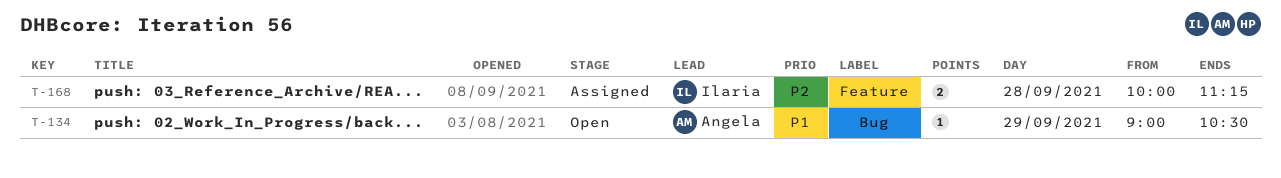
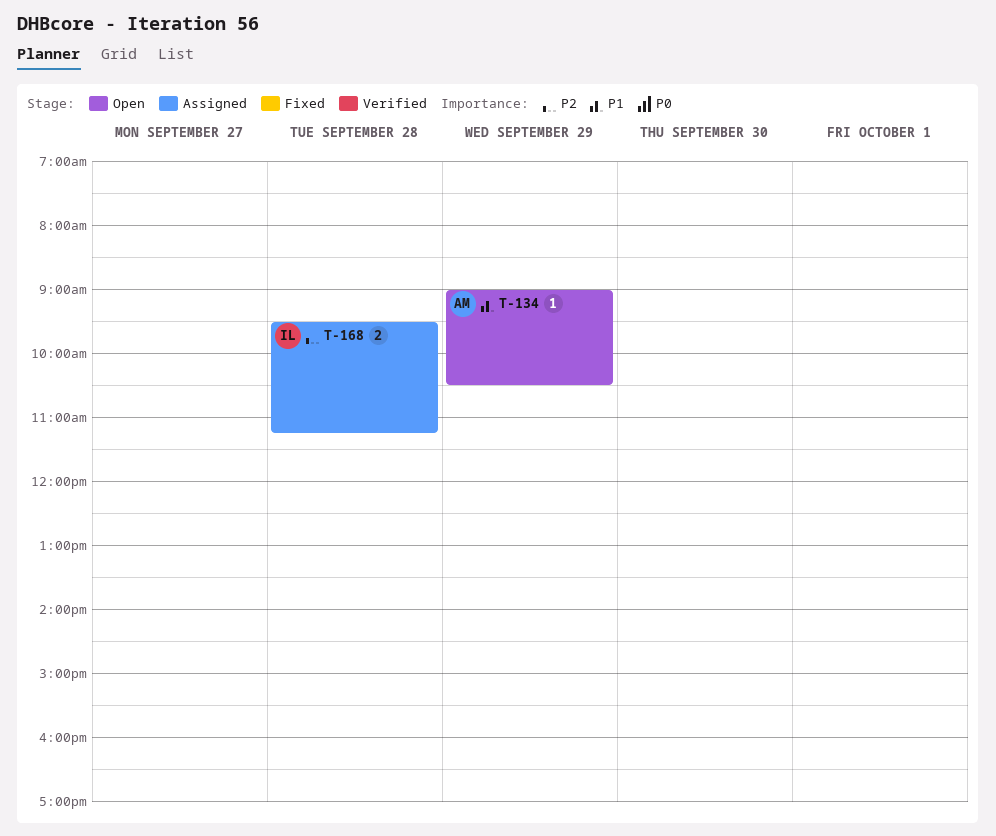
T-168, begins: 10:00 -> 09:30

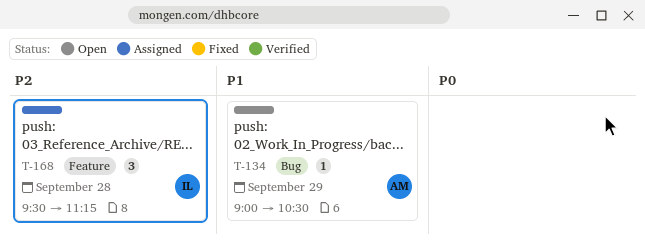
T-168, estimate: 2 -> 3

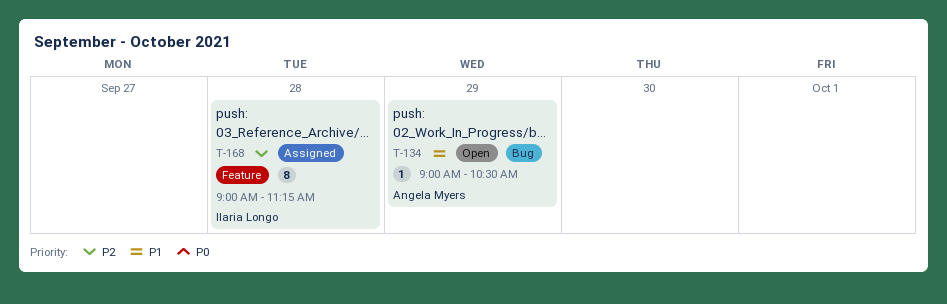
T-168, estimate: 3 -> 8
T-168, begins: 09:30 -> 09:00

